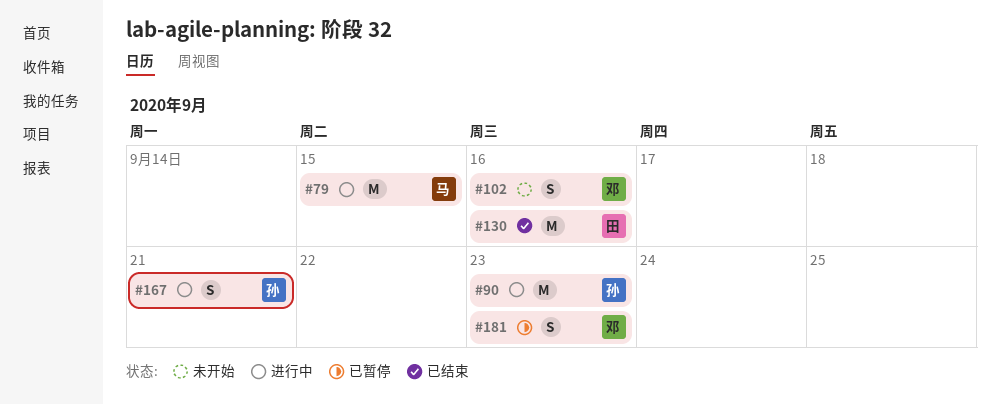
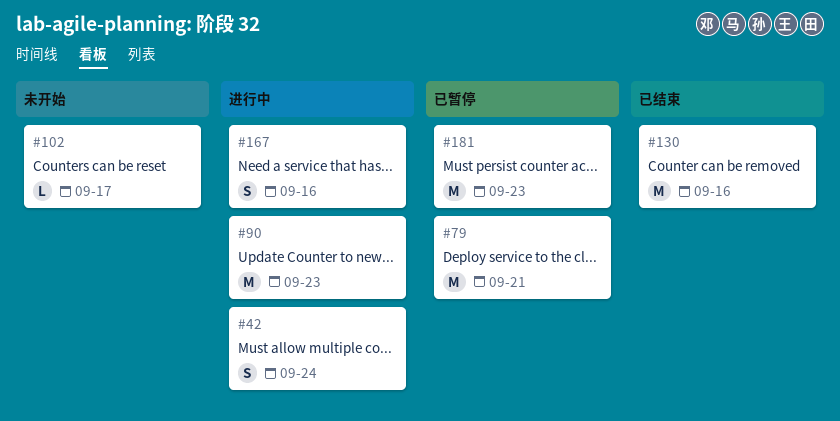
#42: none -> present
#79, status: 进行中 -> 已暂停
#79, due: Sep 15 -> Sep 21
#102, estimate: S -> L
#102, due: Sep 16 -> Sep 17
#167, due: Sep 21 -> Sep 16
#181, estimate: S -> M

